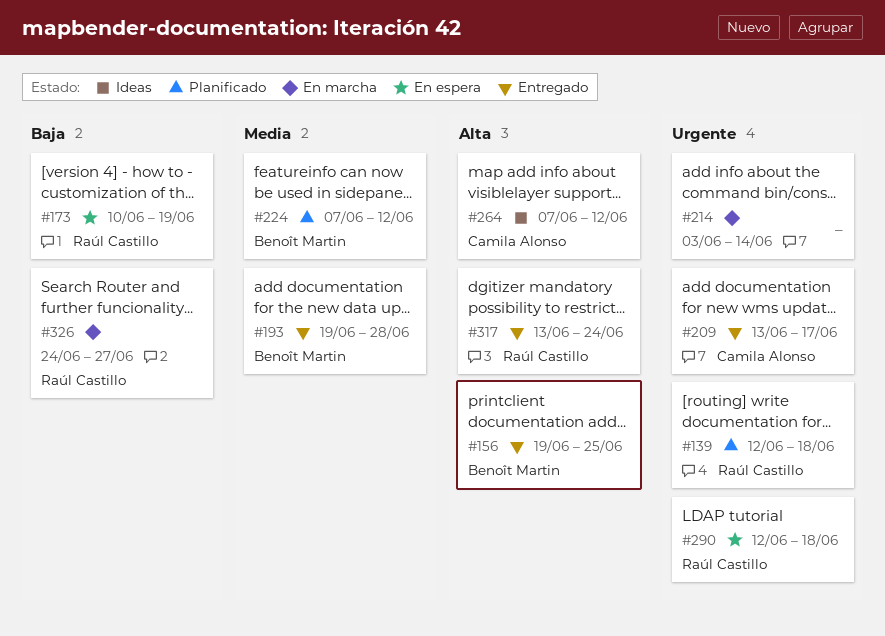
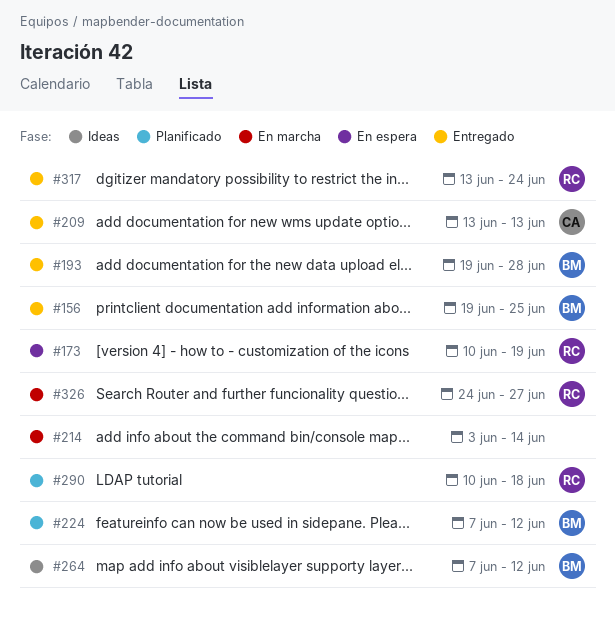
#139: present -> none
#209, due: Jun 17 -> Jun 13
#264, owner: Camila Alonso -> Benoît Martin
#290, status: En espera -> Planificado
#290, start: Jun 12 -> Jun 10

